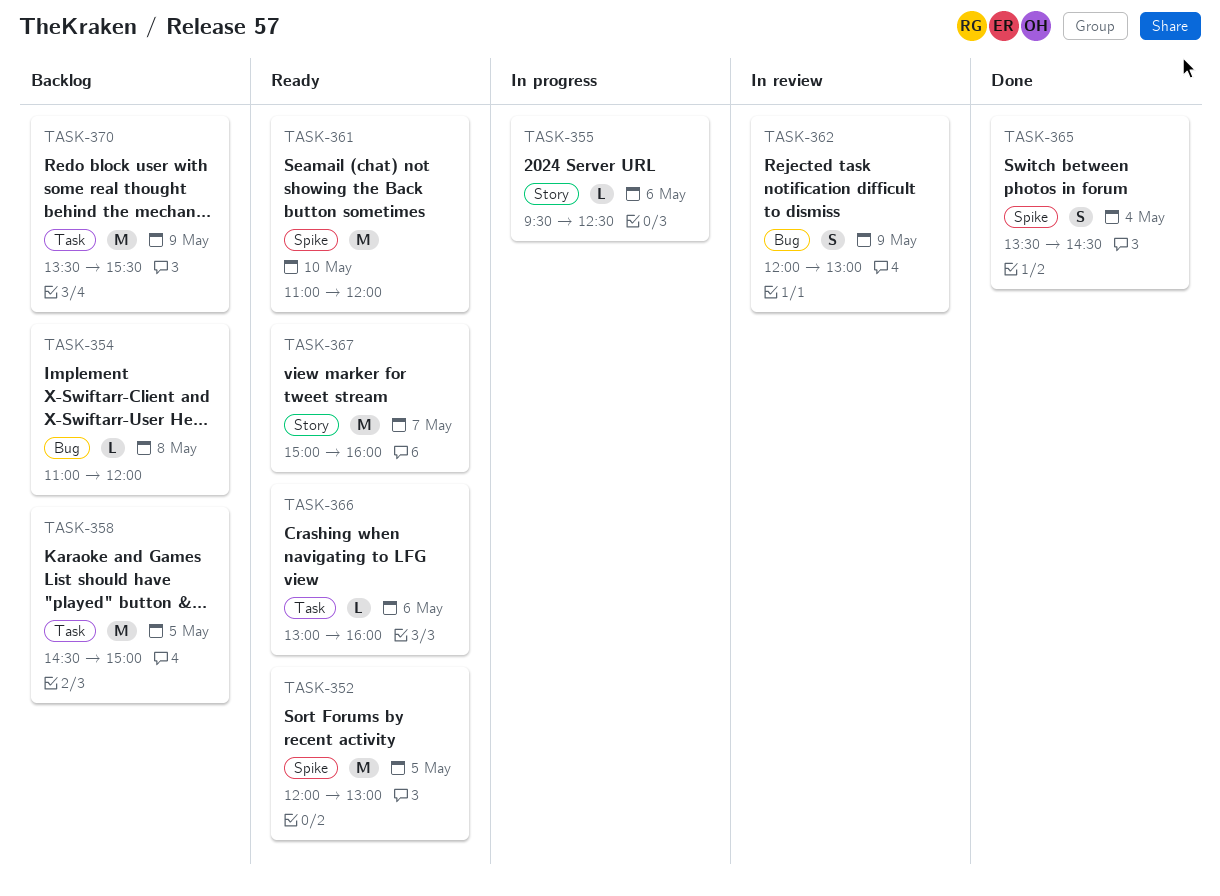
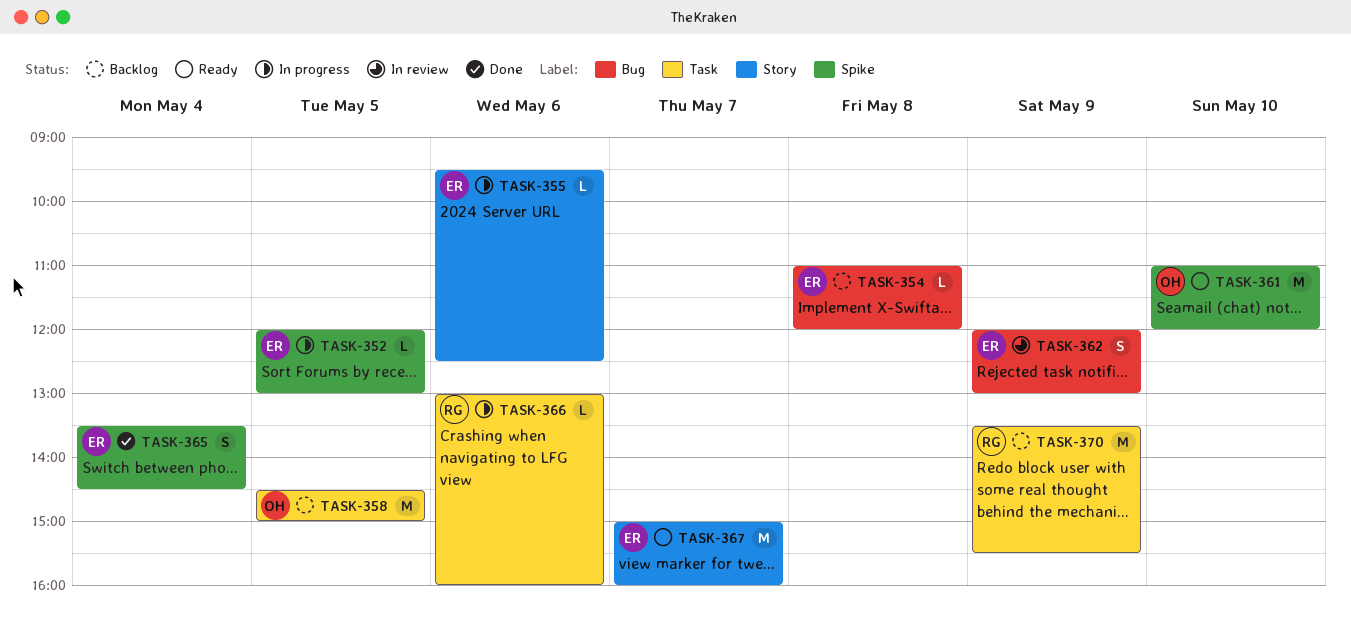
TASK-352, status: Ready -> In progress
TASK-352, estimate: M -> L
TASK-366, status: Ready -> In progress

